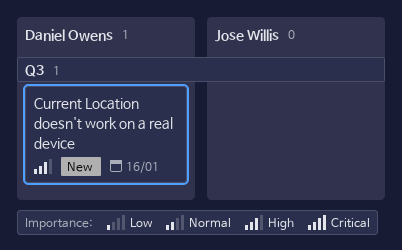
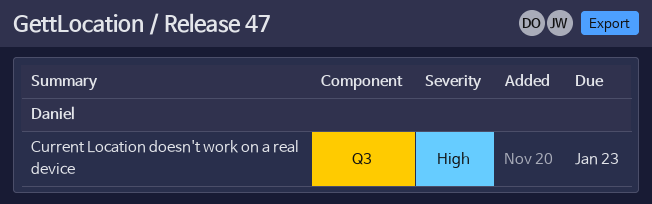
Current Location doesn't work on a real device, due: Jan 16 -> Jan 23

